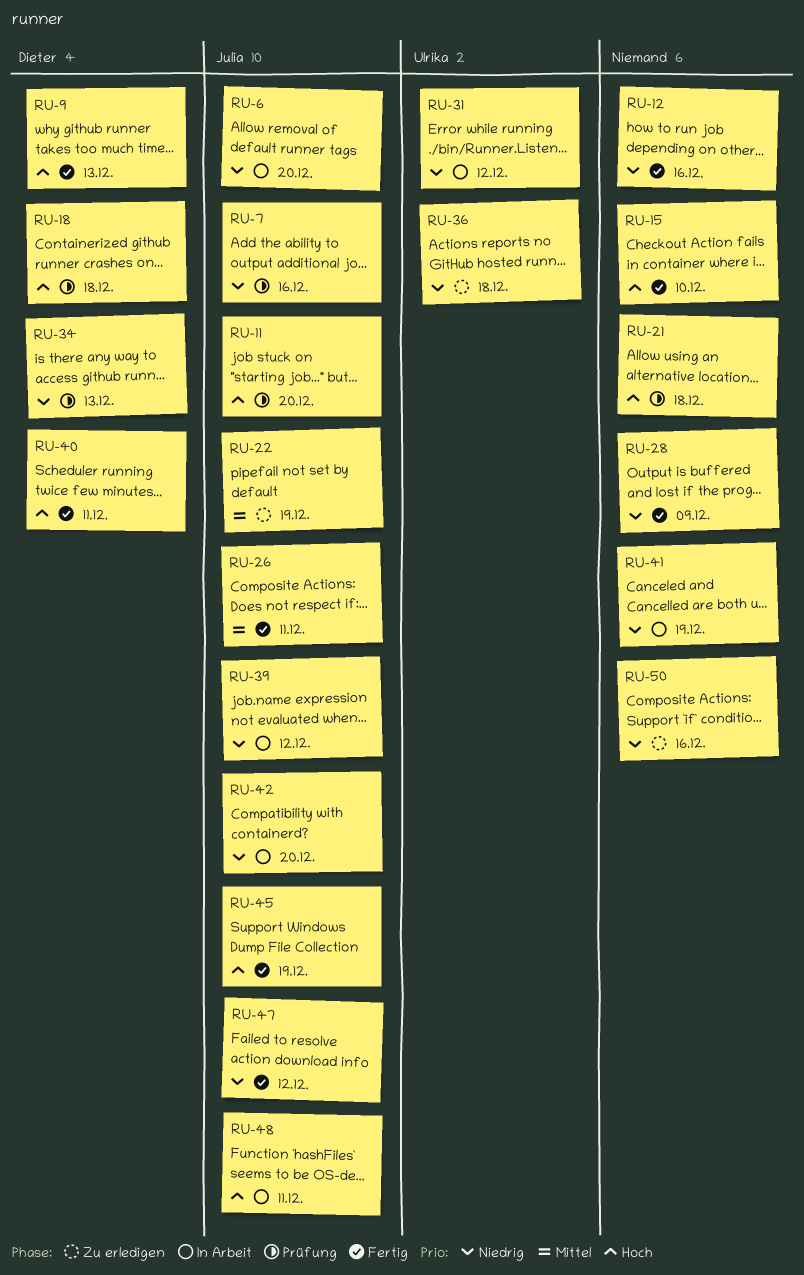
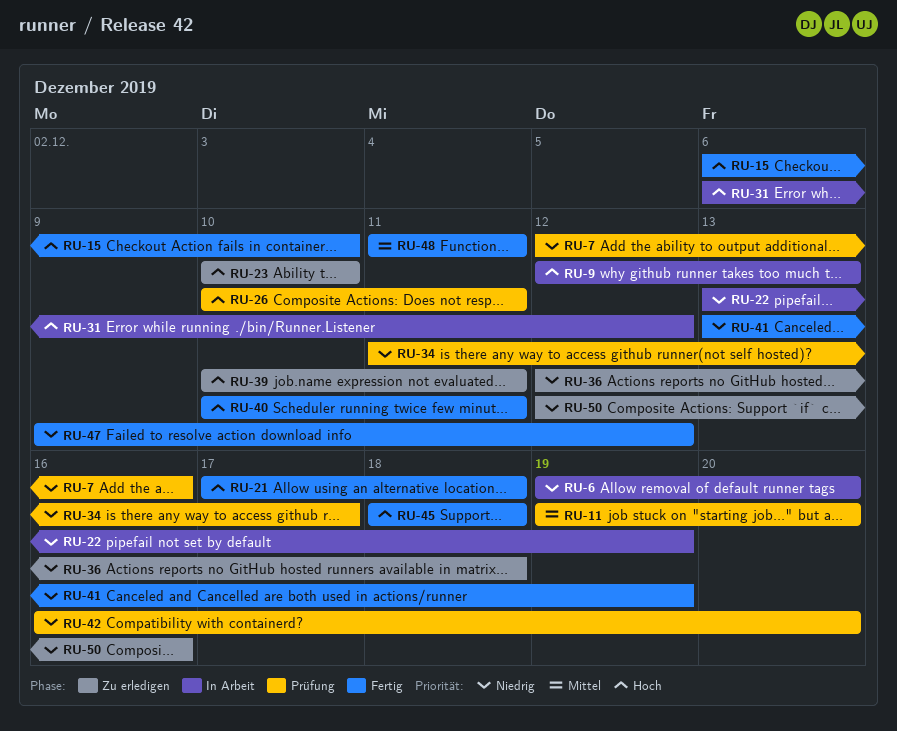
RU-9, status: Fertig -> In Arbeit
RU-11, priority: Hoch -> Mittel
RU-12: present -> none
RU-18: present -> none
RU-21, status: Prüfung -> Fertig
RU-22, status: Zu erledigen -> In Arbeit
RU-22, priority: Mittel -> Niedrig
RU-23: none -> present
RU-26, status: Fertig -> Prüfung
RU-26, priority: Mittel -> Hoch
RU-28: present -> none
RU-31, priority: Niedrig -> Hoch
RU-34, due: Dec 13 -> Dec 17
RU-39, status: In Arbeit -> Zu erledigen
RU-39, priority: Niedrig -> Hoch
RU-39, due: Dec 12 -> Dec 11
RU-41, status: In Arbeit -> Fertig
RU-42, status: In Arbeit -> Prüfung
RU-45, due: Dec 19 -> Dec 18
RU-48, status: In Arbeit -> Fertig
RU-48, priority: Hoch -> Mittel

